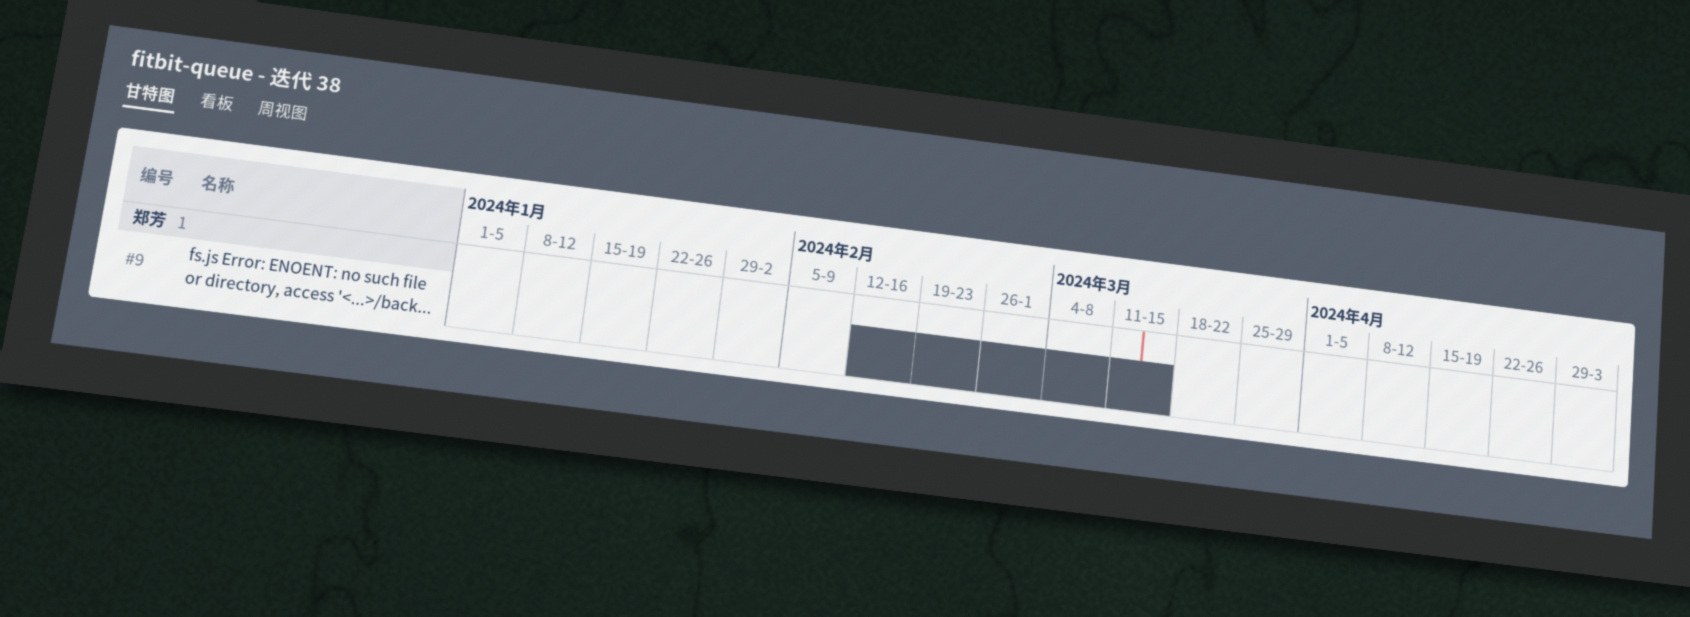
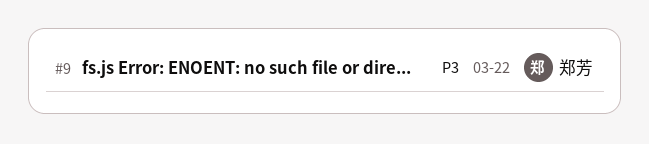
#9, due: Mar 15 -> Mar 22

